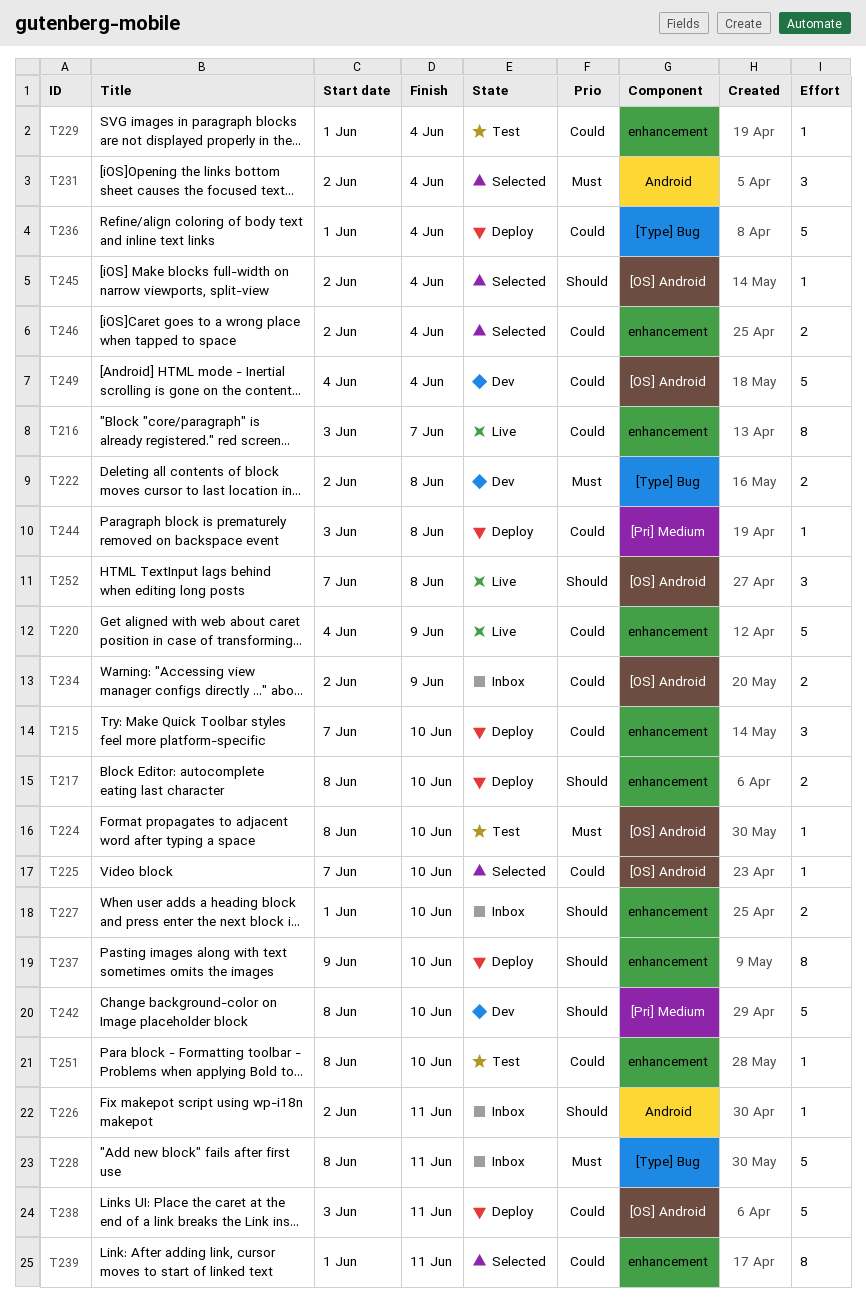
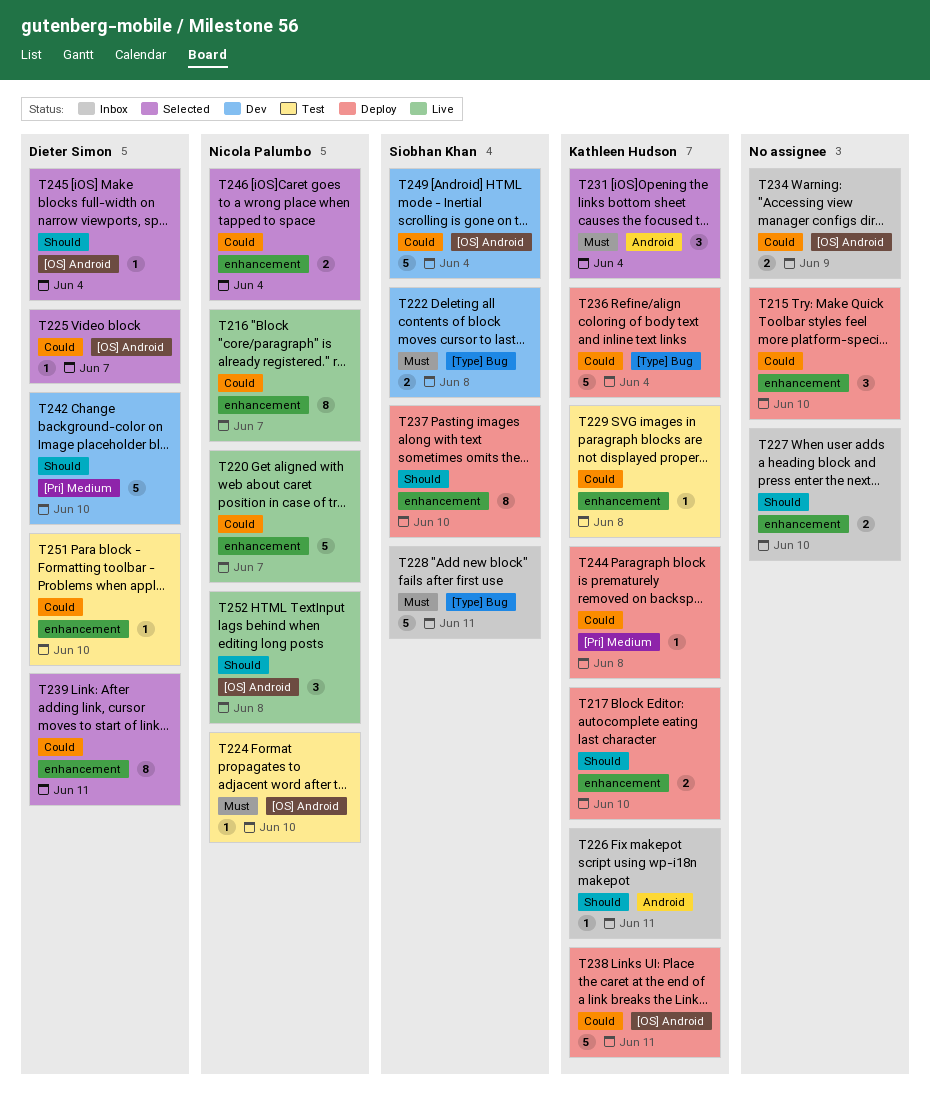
T220, due: Jun 9 -> Jun 7
T225, due: Jun 10 -> Jun 7
T229, due: Jun 4 -> Jun 8

